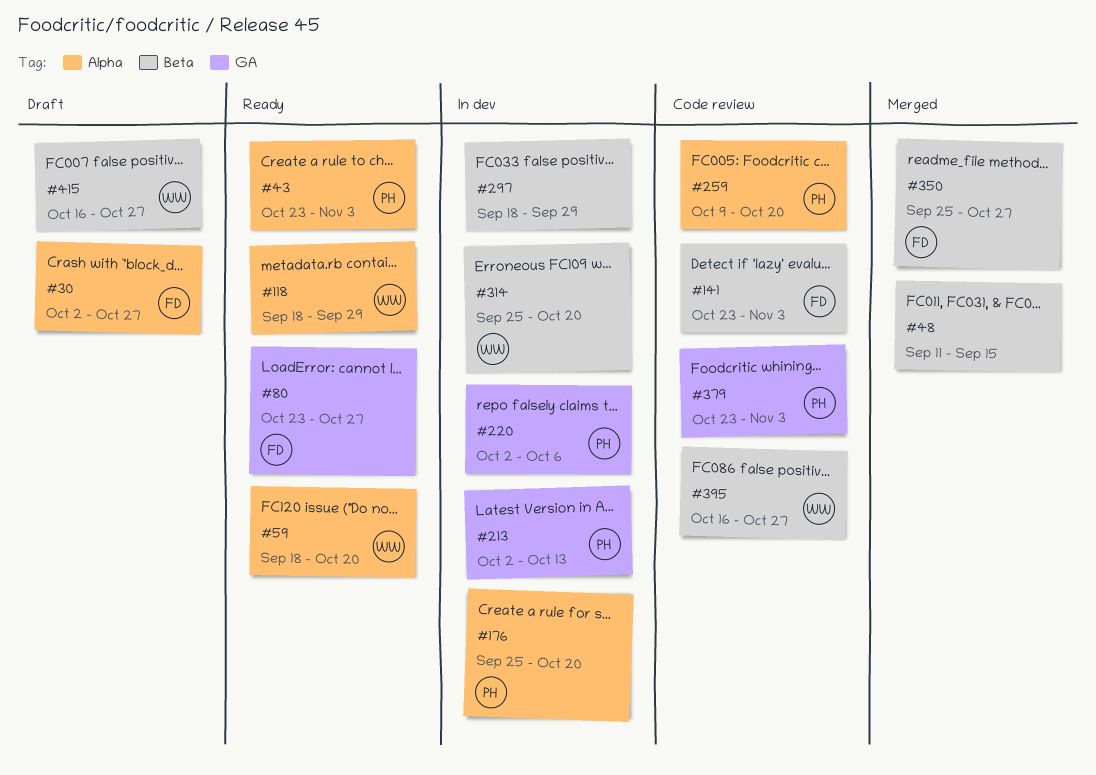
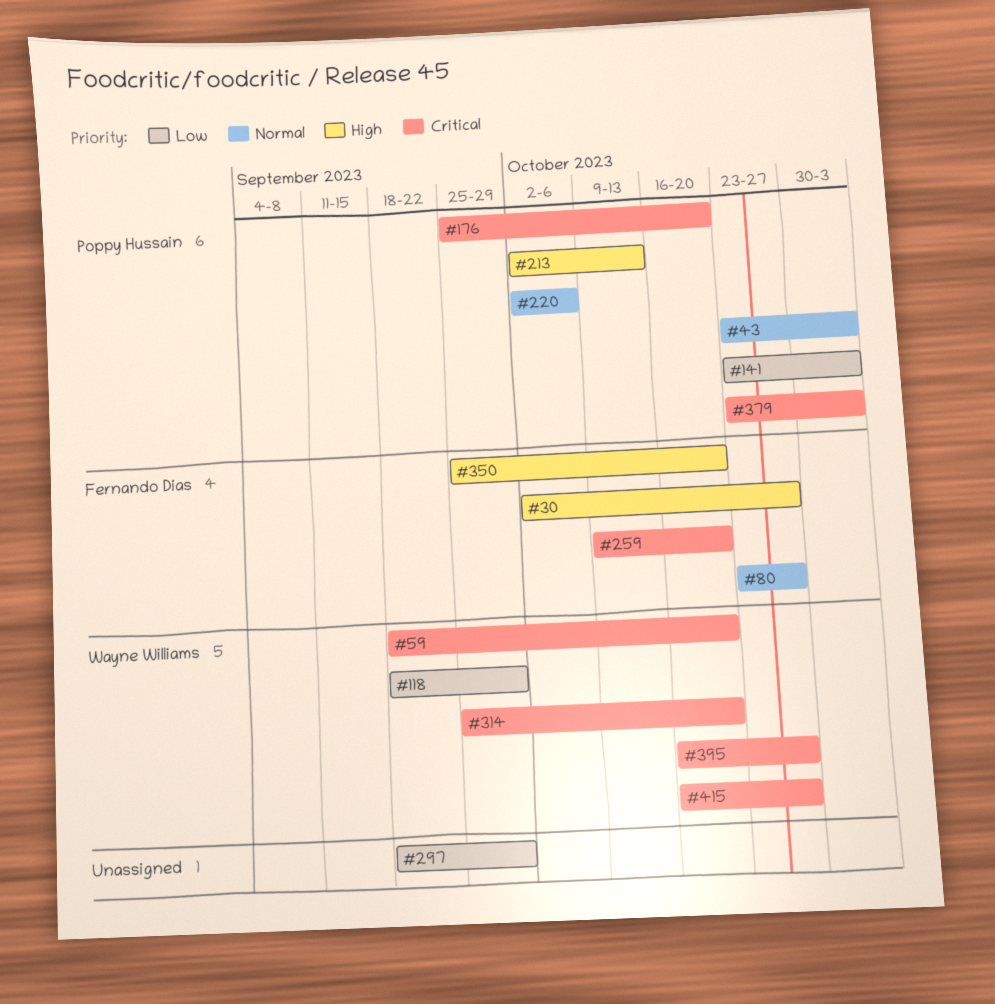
#48: present -> none
#141, owner: Fernando Dias -> Poppy Hussain
#259, owner: Poppy Hussain -> Fernando Dias
#350, due: Oct 27 -> Oct 20

